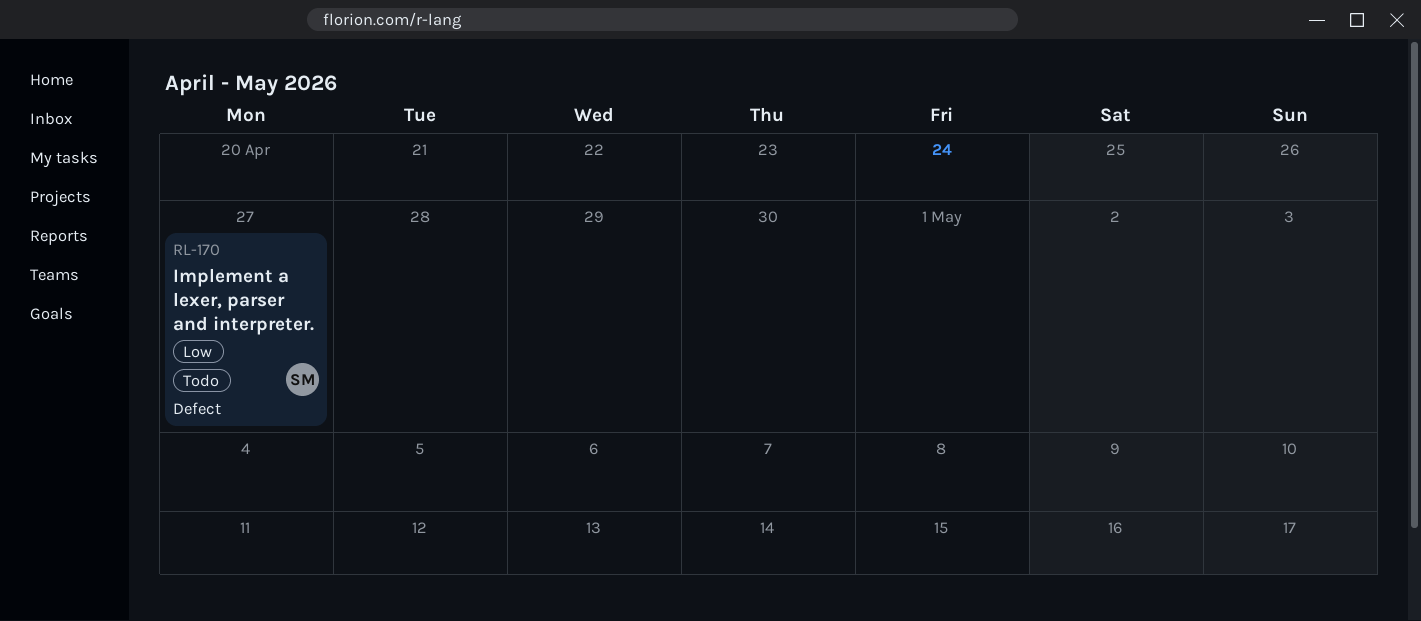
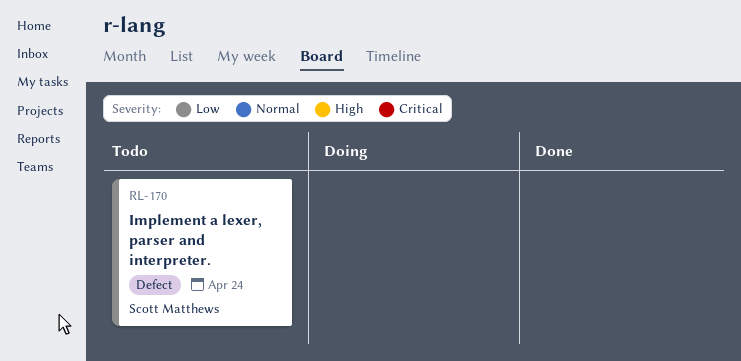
RL-170, due: Apr 27 -> Apr 24

